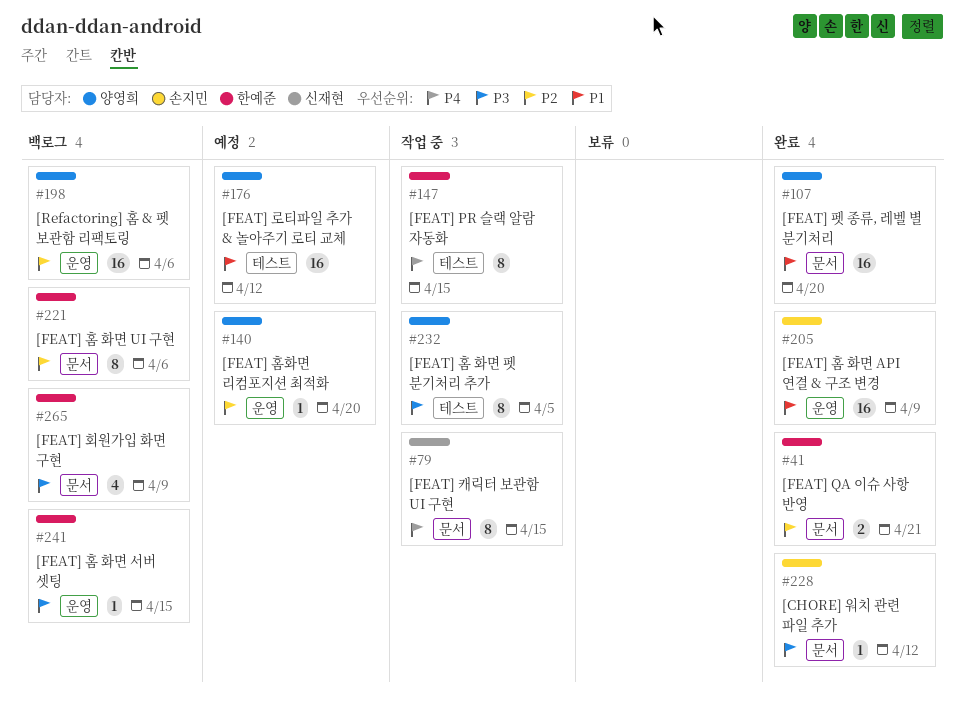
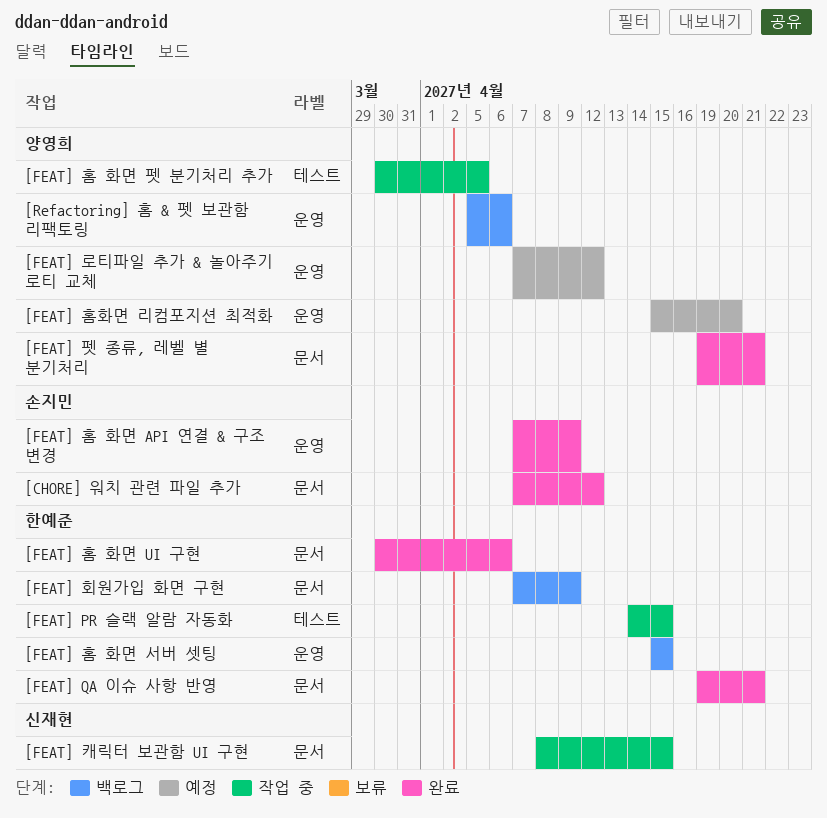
[FEAT] 로티파일 추가 & 놀아주기 로티 교체, label: 테스트 -> 운영
[FEAT] 펫 종류, 레벨 별 분기처리, due: Apr 20 -> Apr 21
[FEAT] 홈 화면 UI 구현, status: 백로그 -> 완료

